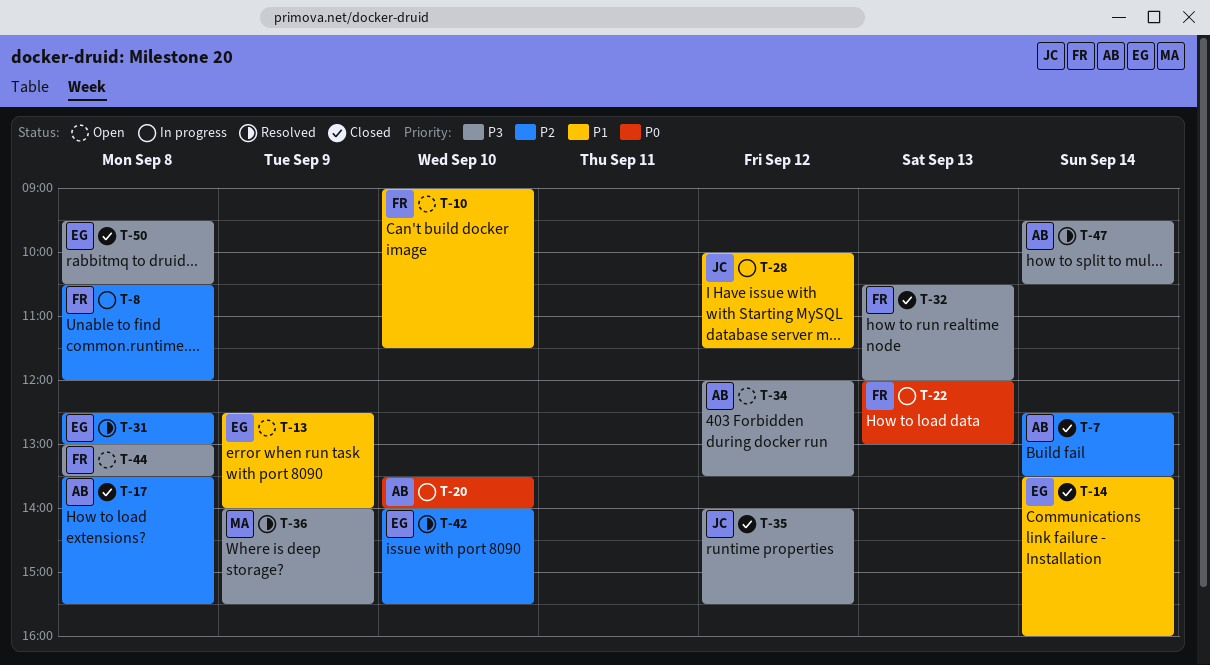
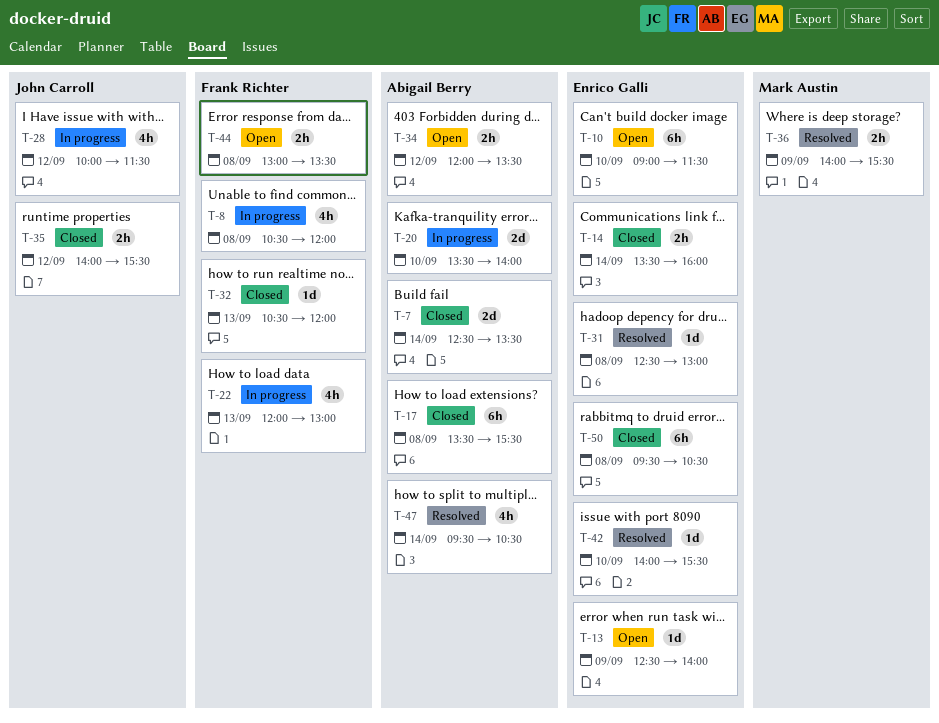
T-10, owner: Frank Richter -> Enrico Galli

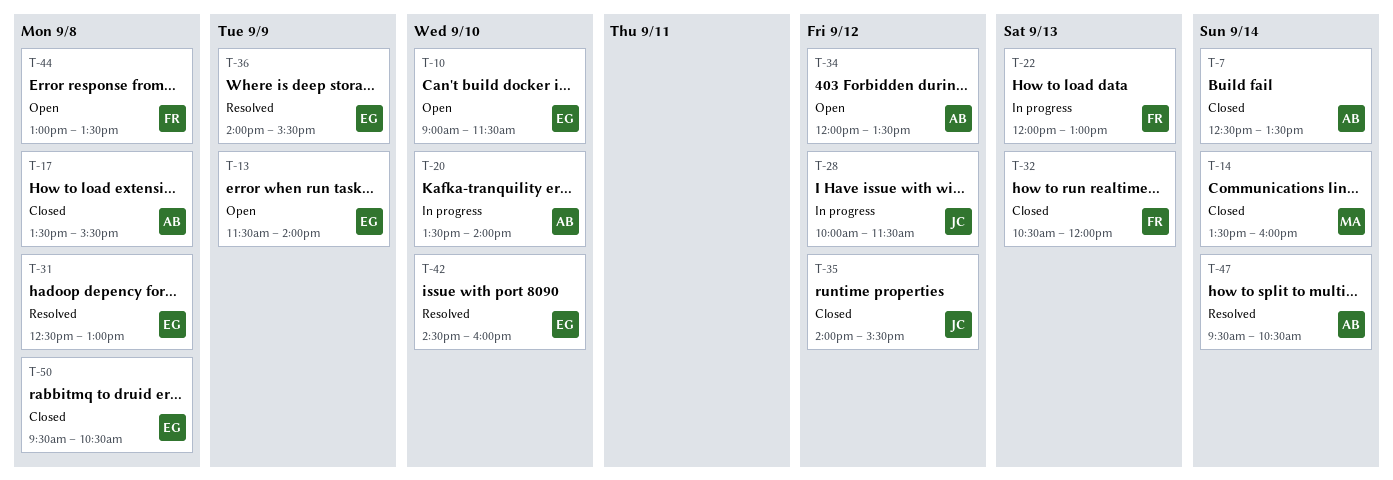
T-8: present -> none
T-13, begins: 12:30 -> 11:30
T-14, owner: Enrico Galli -> Mark Austin
T-36, owner: Mark Austin -> Enrico Galli
T-42, begins: 14:00 -> 14:30
T-42, ends: 15:30 -> 16:00

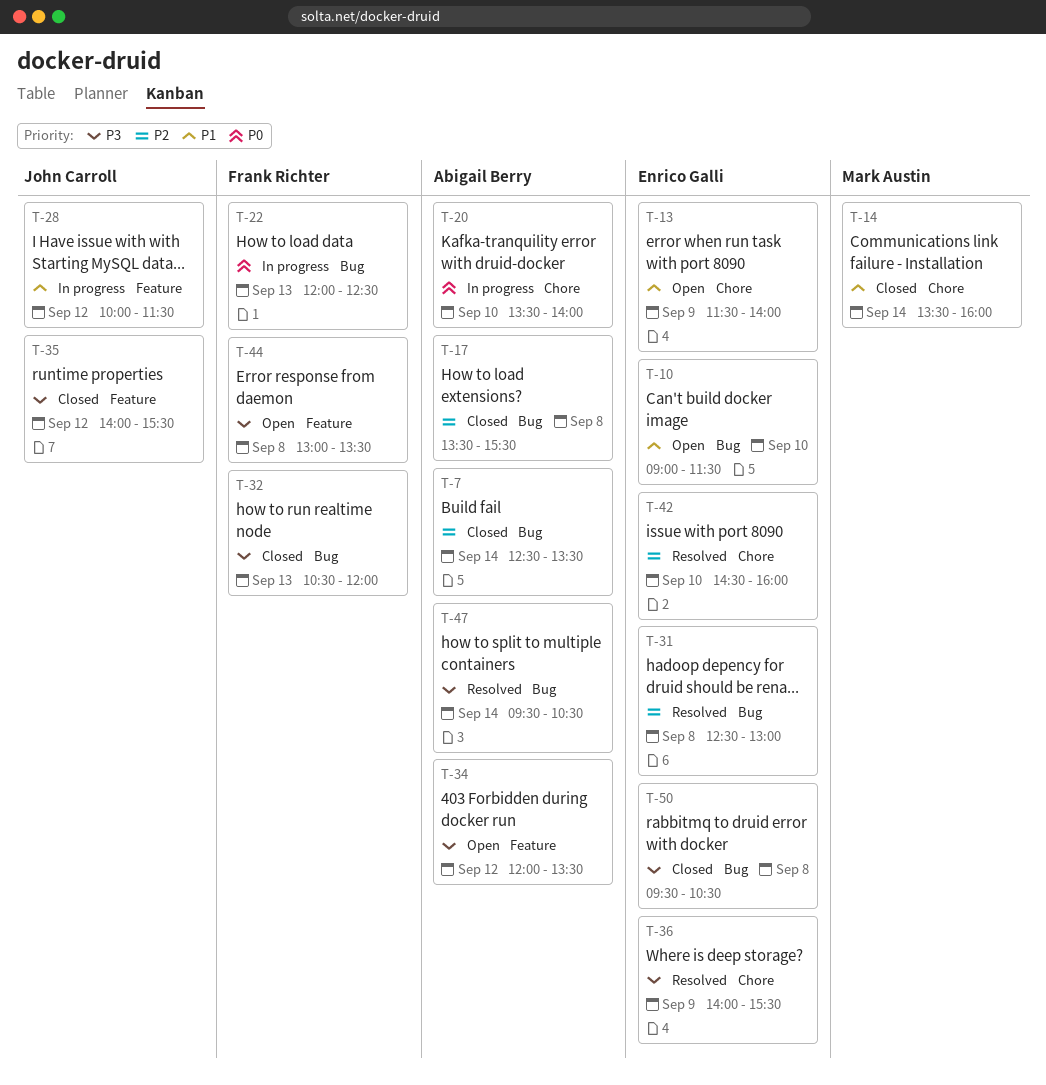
T-22, ends: 13:00 -> 12:30

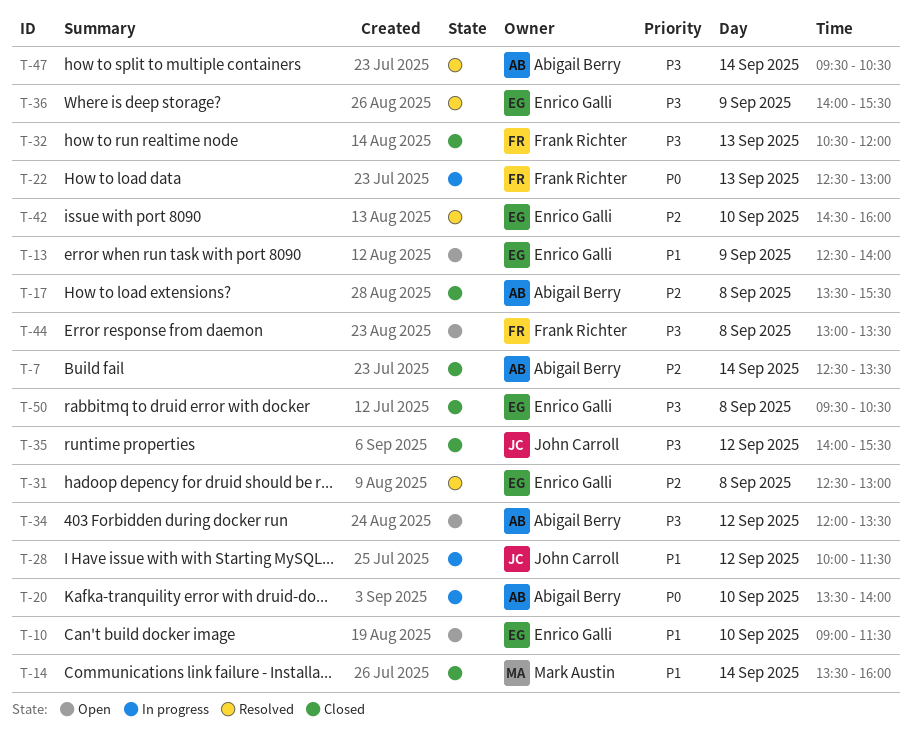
T-13, begins: 11:30 -> 12:30
T-22, begins: 12:00 -> 12:30
T-22, ends: 12:30 -> 13:00

